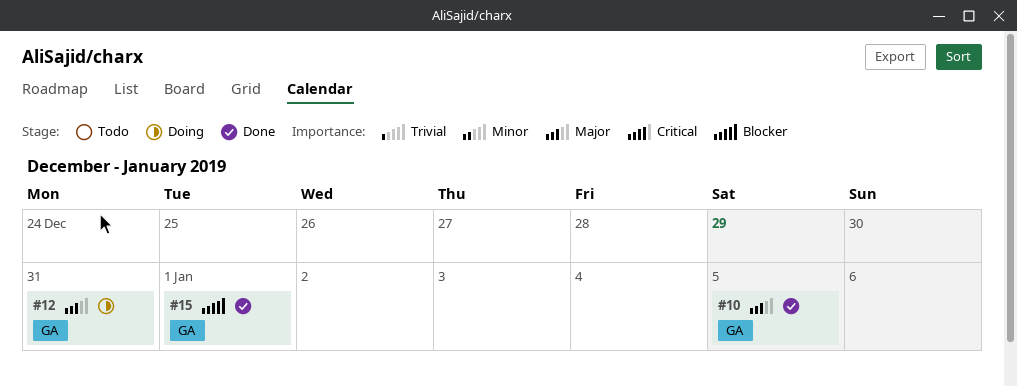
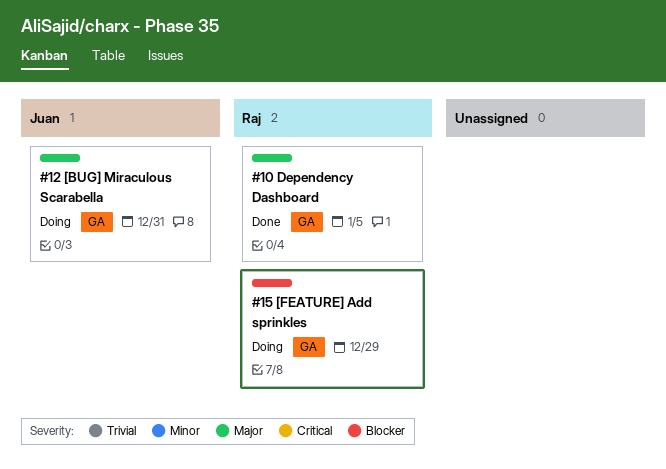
#15, status: Done -> Doing
#15, due: Jan 1 -> Dec 29

